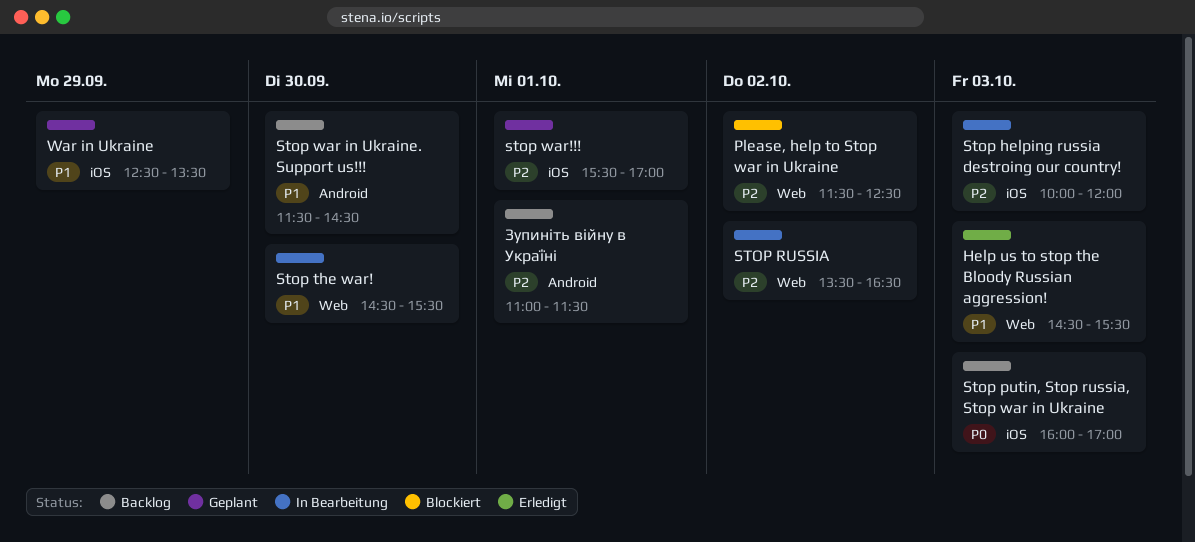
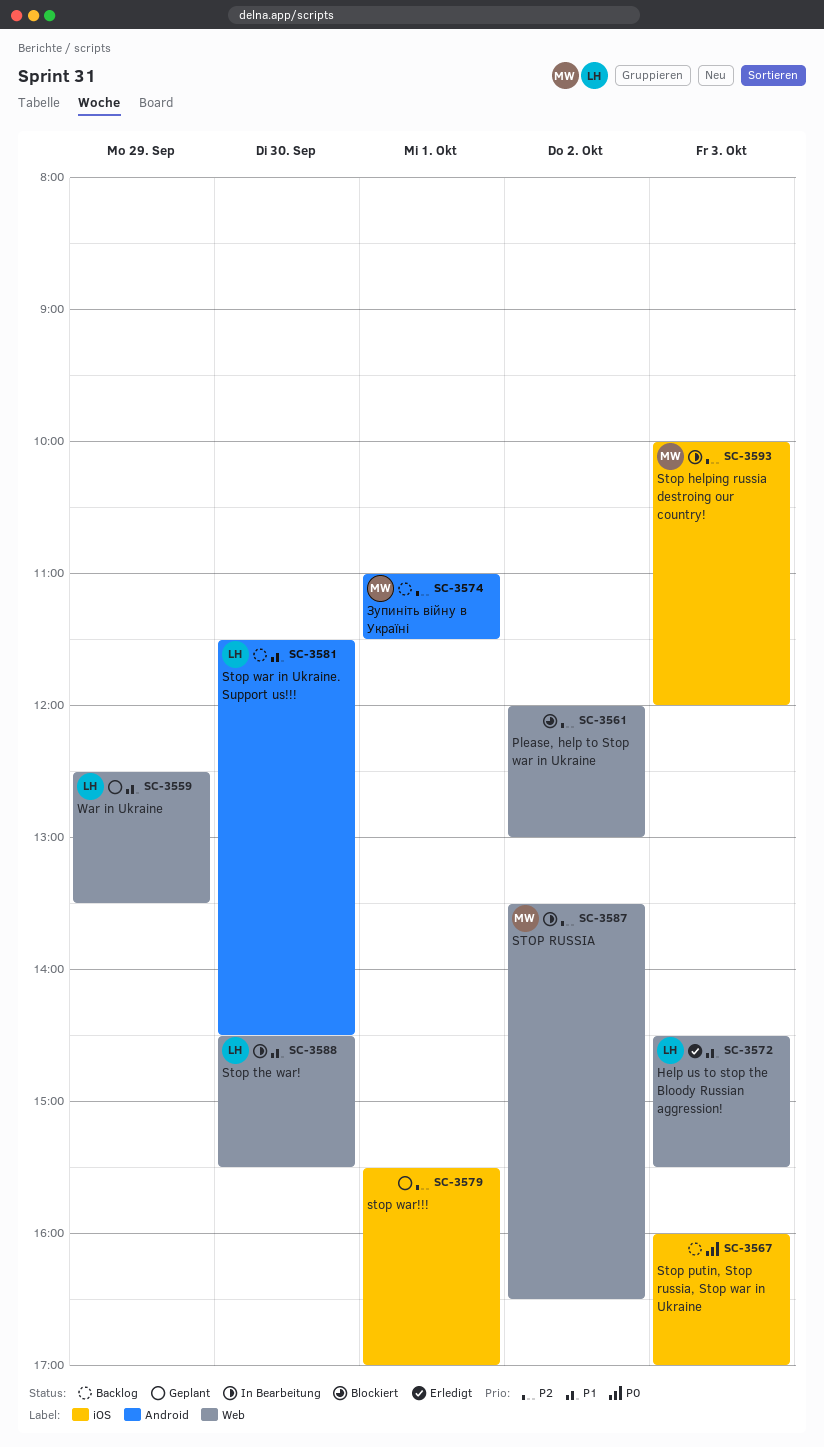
Please, help to Stop war in Ukraine, begins: 11:30 -> 12:00
Please, help to Stop war in Ukraine, ends: 12:30 -> 13:00
War in Ukraine, label: iOS -> Web

